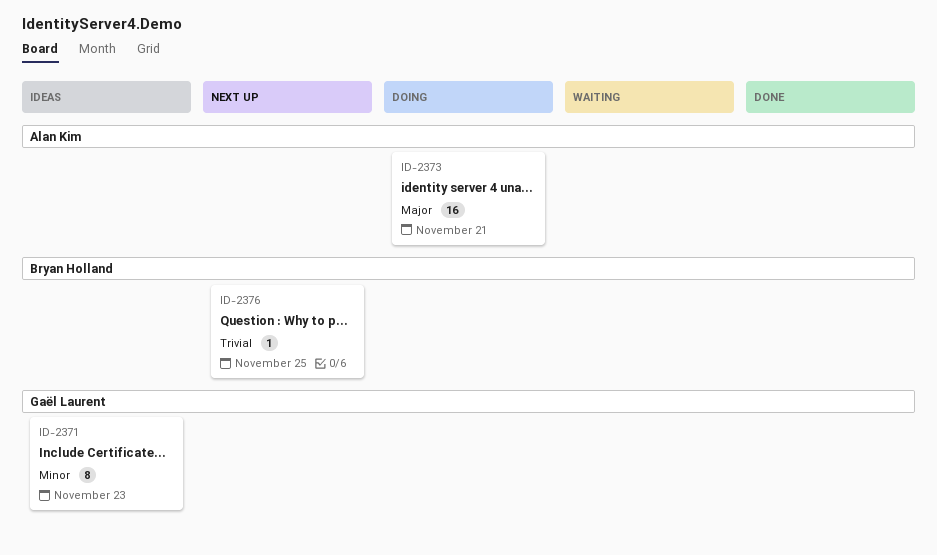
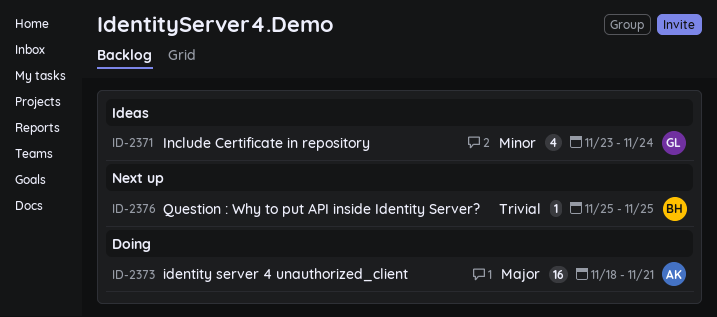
ID-2371, estimate: 8 -> 4
ID-2371, due: Nov 23 -> Nov 24

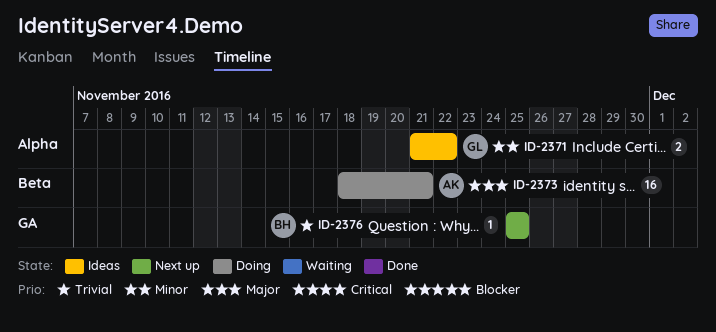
ID-2371, estimate: 4 -> 2
ID-2371, start: Nov 23 -> Nov 21
ID-2371, due: Nov 24 -> Nov 22

